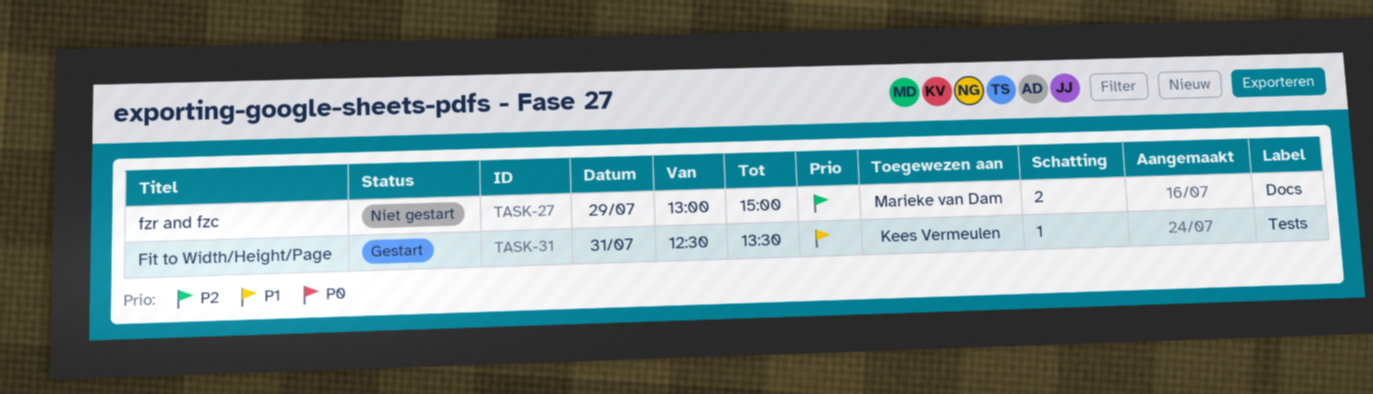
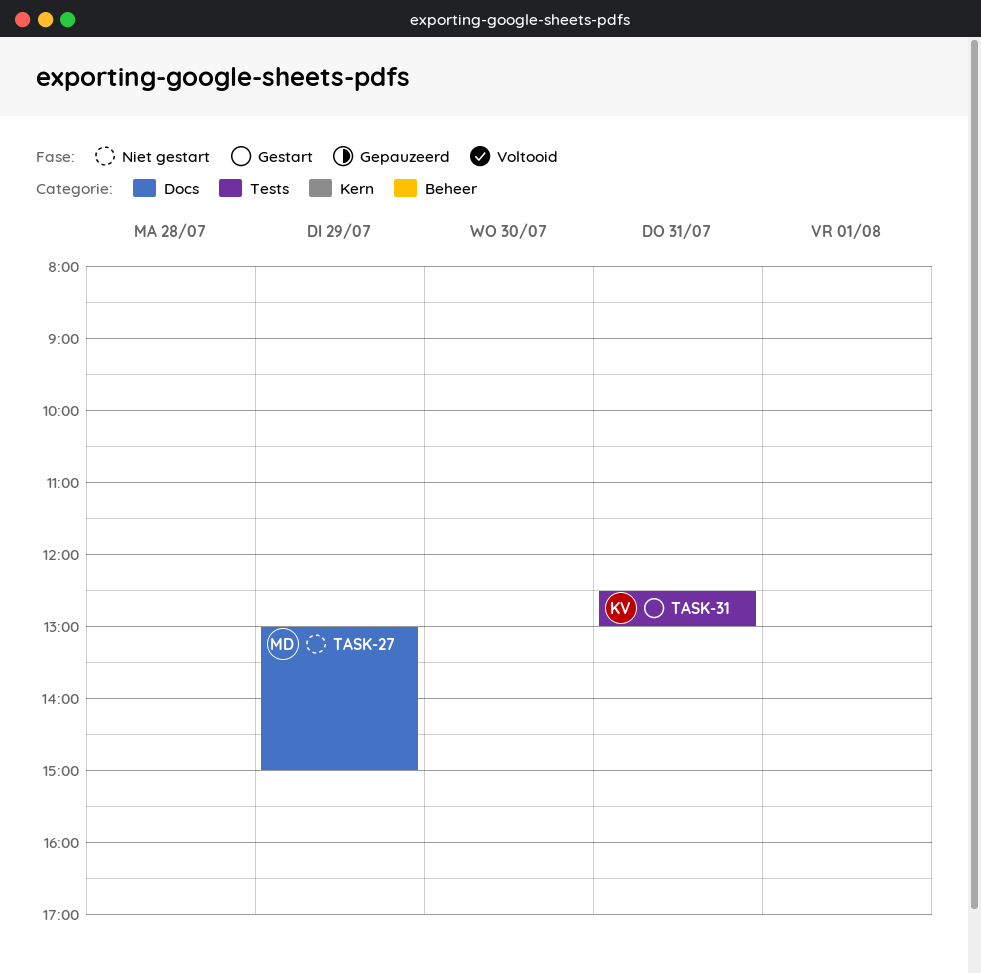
TASK-31, ends: 13:30 -> 13:00

